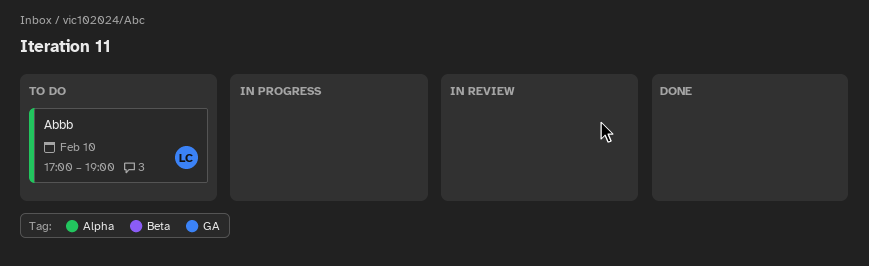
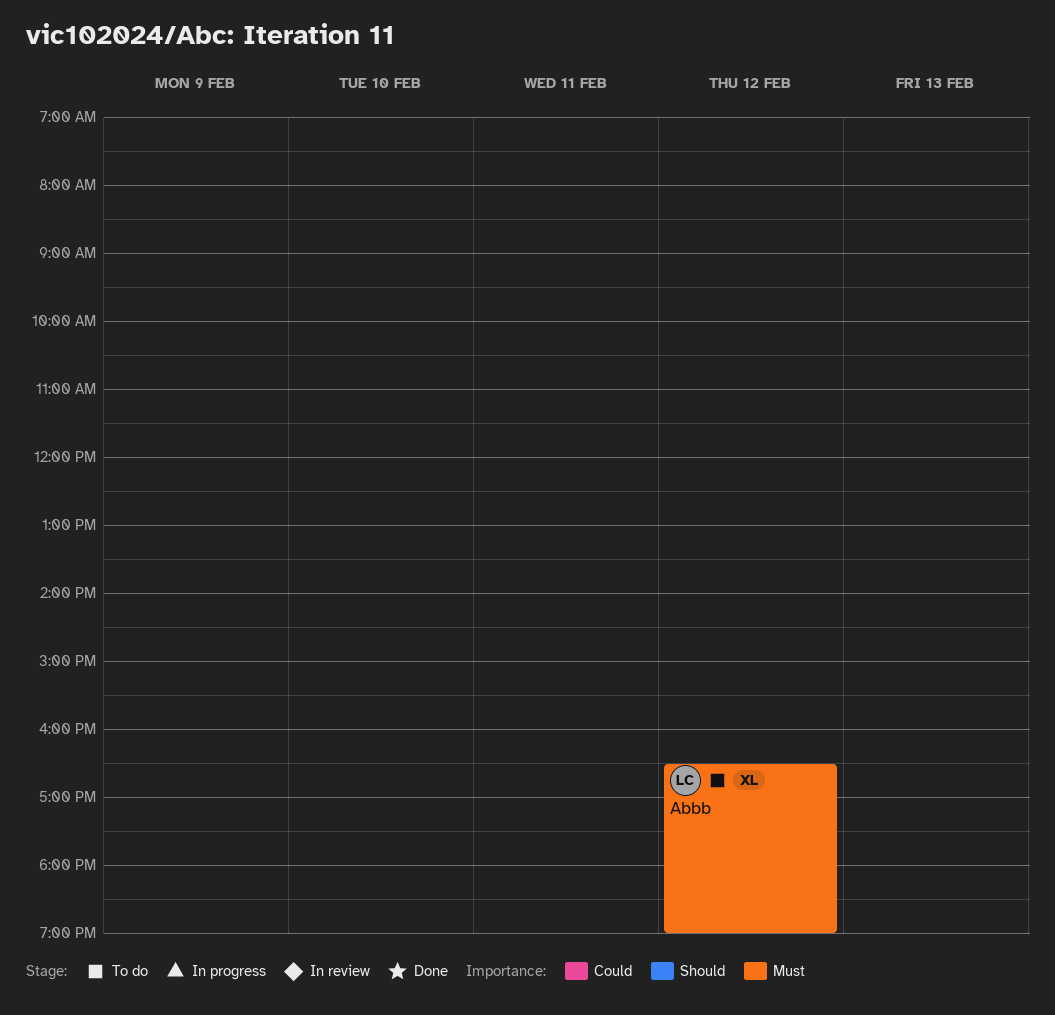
Abbb, day: Feb 10 -> Feb 12
Abbb, begins: 17:00 -> 16:30

